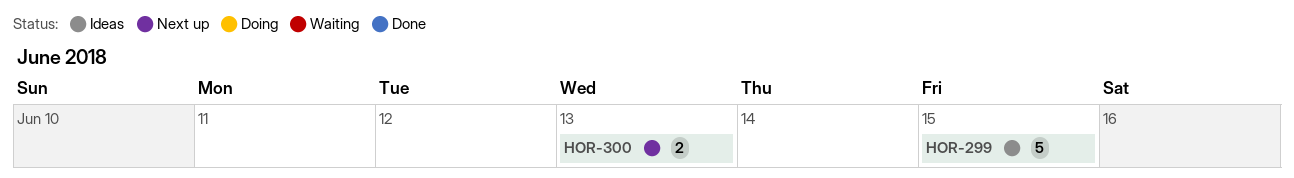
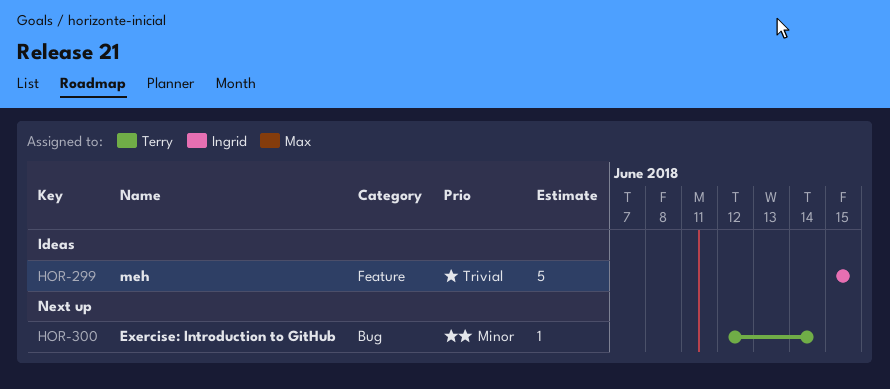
HOR-300, estimate: 2 -> 1
HOR-300, due: Jun 13 -> Jun 14

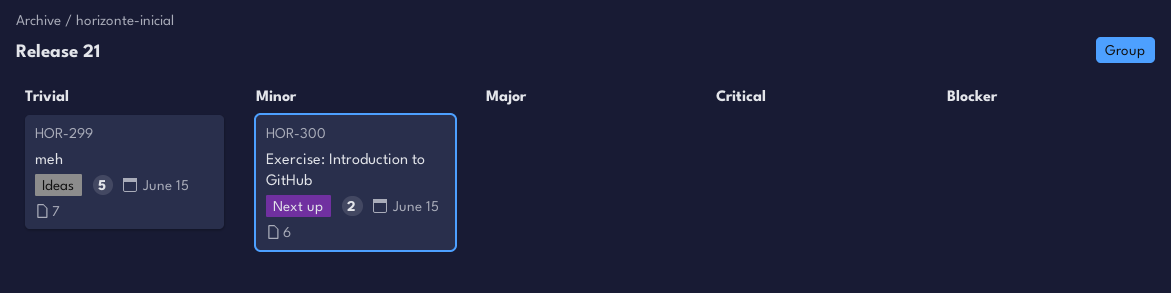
HOR-300, estimate: 1 -> 2
HOR-300, due: Jun 14 -> Jun 15

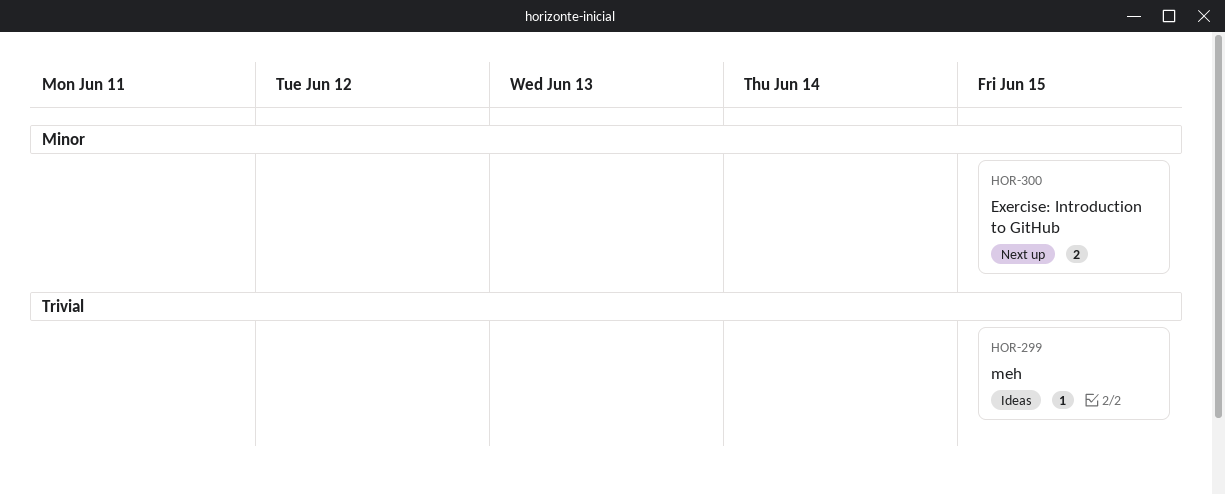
HOR-299, estimate: 5 -> 1

